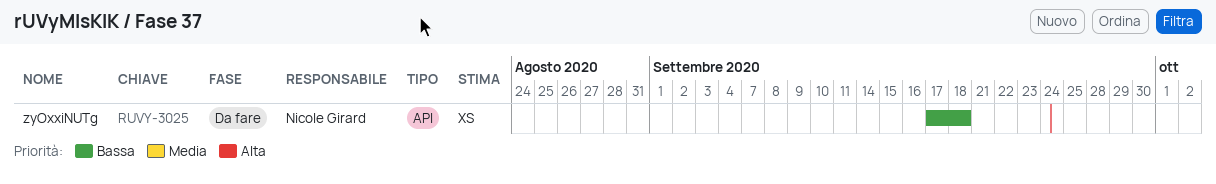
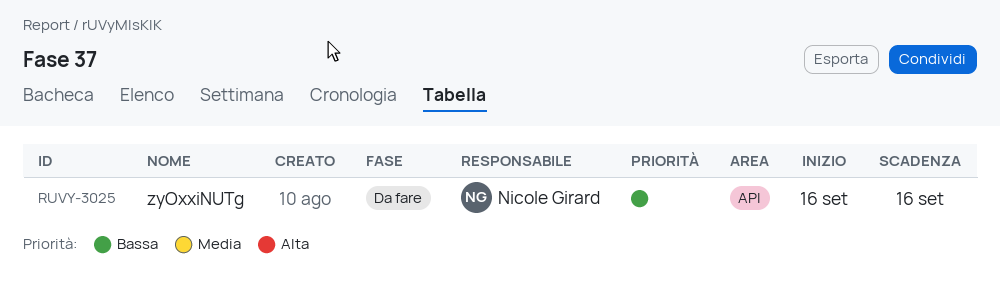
RUVY-3025, start: Sep 17 -> Sep 16
RUVY-3025, due: Sep 18 -> Sep 16

